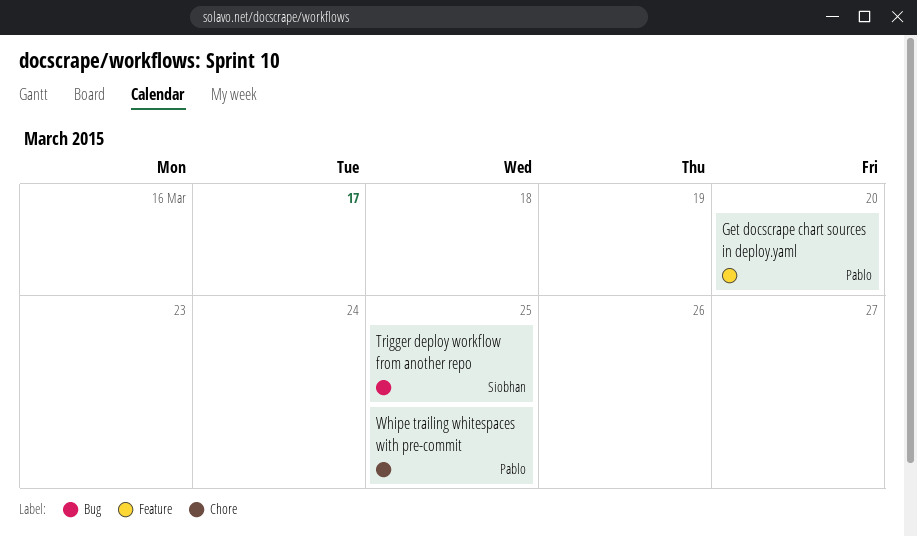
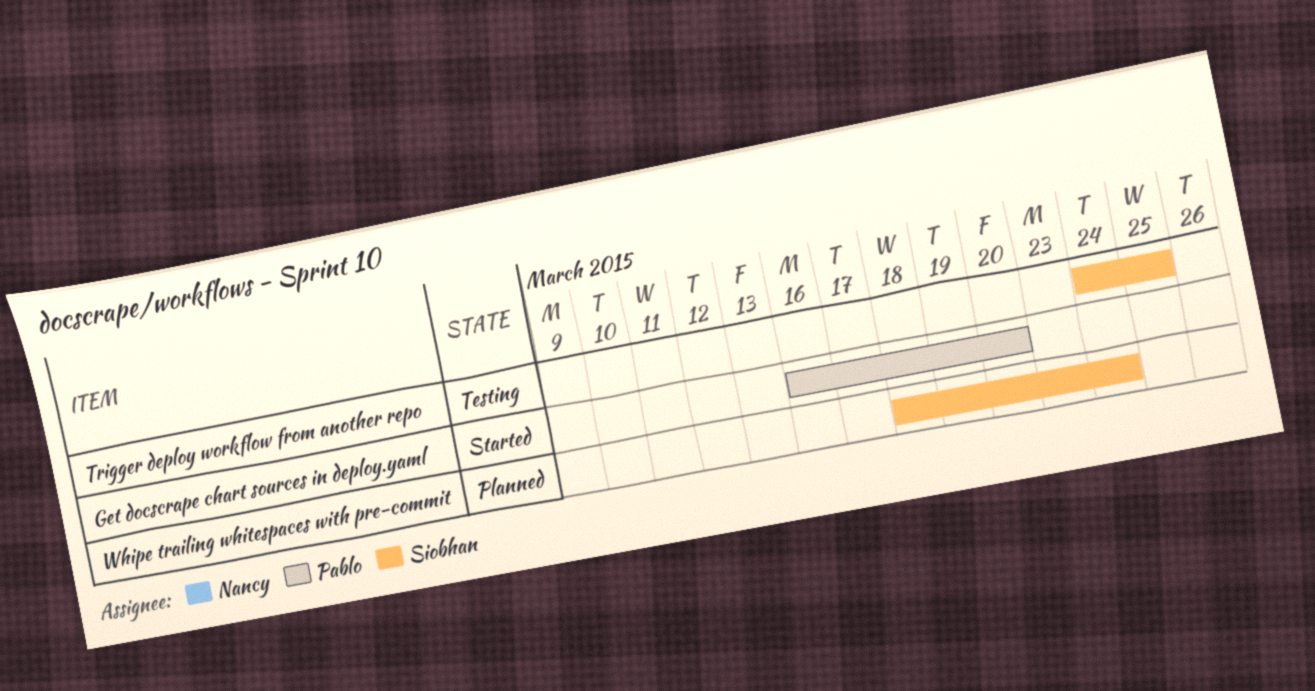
Whipe trailing whitespaces with pre-commit, owner: Pablo -> Siobhan
Whipe trailing whitespaces with pre-commit, due: Mar 25 -> Mar 24

